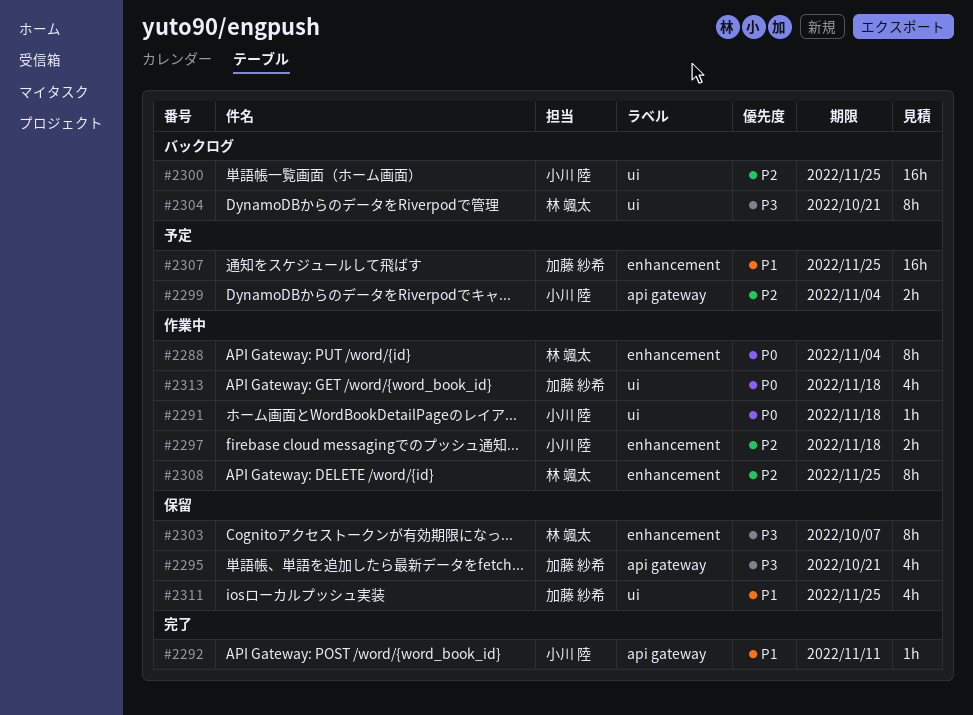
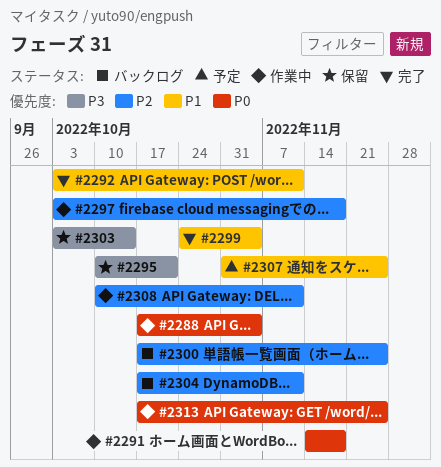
#2299, status: 予定 -> 完了
#2299, priority: P2 -> P1
#2303, due: Oct 7 -> Oct 14
#2304, priority: P3 -> P2
#2304, due: Oct 21 -> Nov 11
#2308, due: Nov 25 -> Nov 11
#2311: present -> none
#2313, due: Nov 18 -> Nov 25

